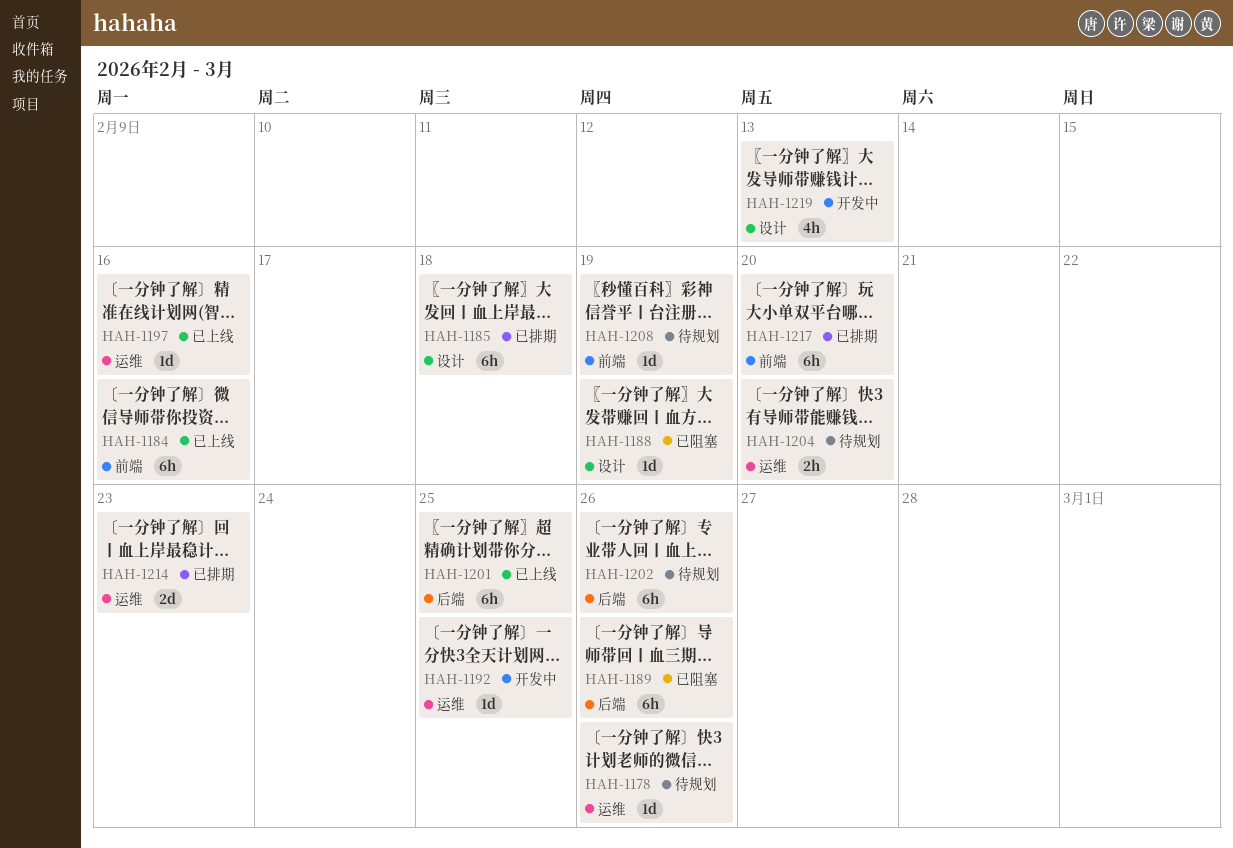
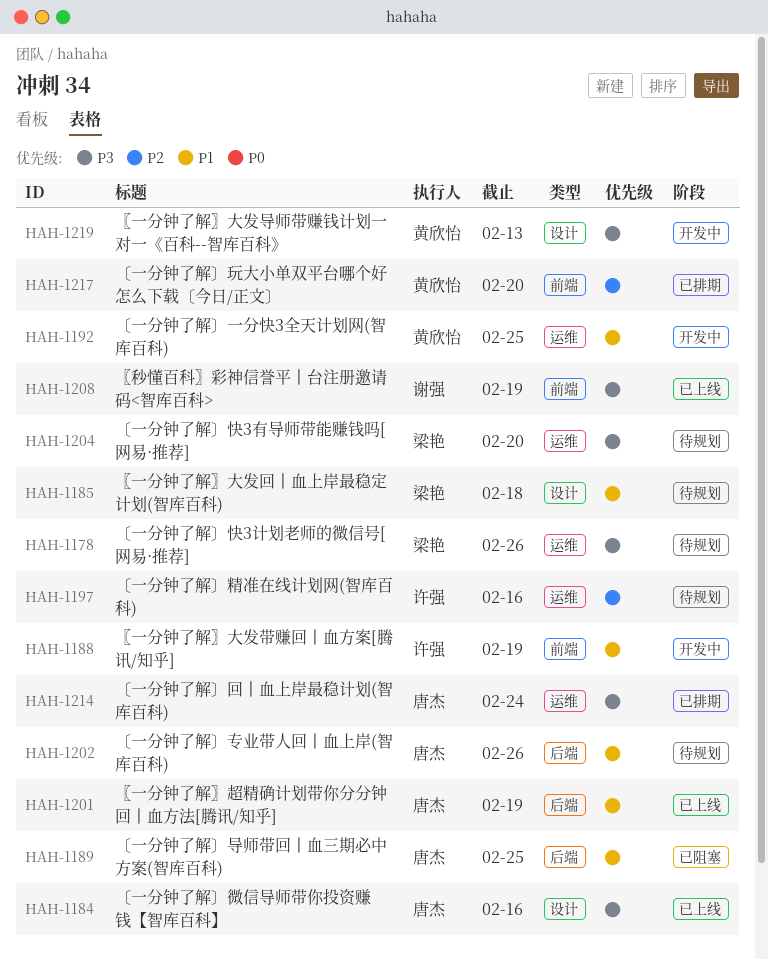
HAH-1184, label: 前端 -> 设计
HAH-1185, status: 已排期 -> 待规划
HAH-1188, status: 已阻塞 -> 开发中
HAH-1188, label: 设计 -> 前端
HAH-1189, due: Feb 26 -> Feb 25
HAH-1197, status: 已上线 -> 待规划
HAH-1201, due: Feb 25 -> Feb 19
HAH-1208, status: 待规划 -> 已上线
HAH-1214, due: Feb 23 -> Feb 24

